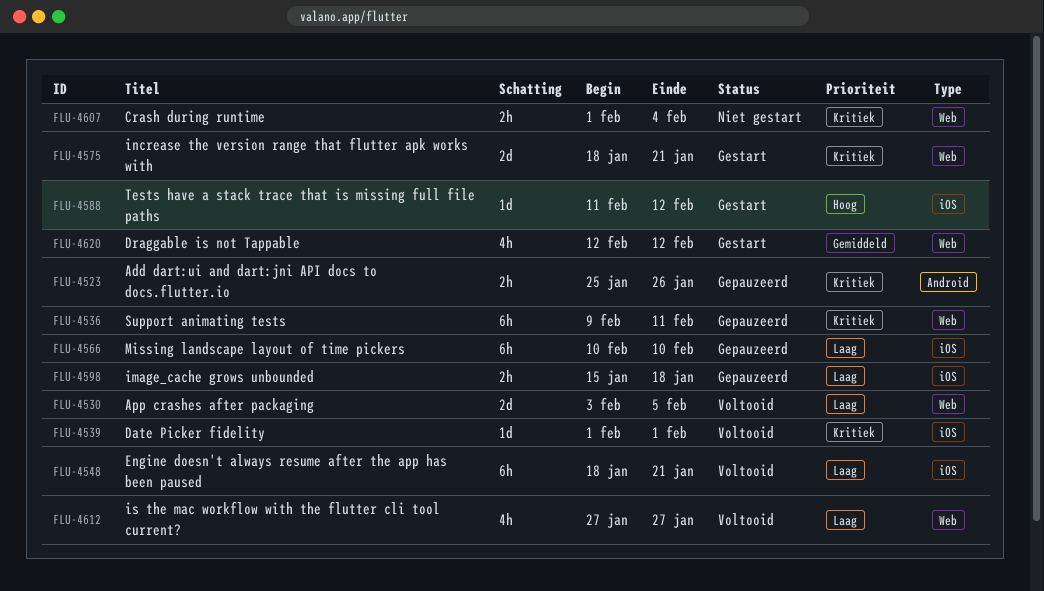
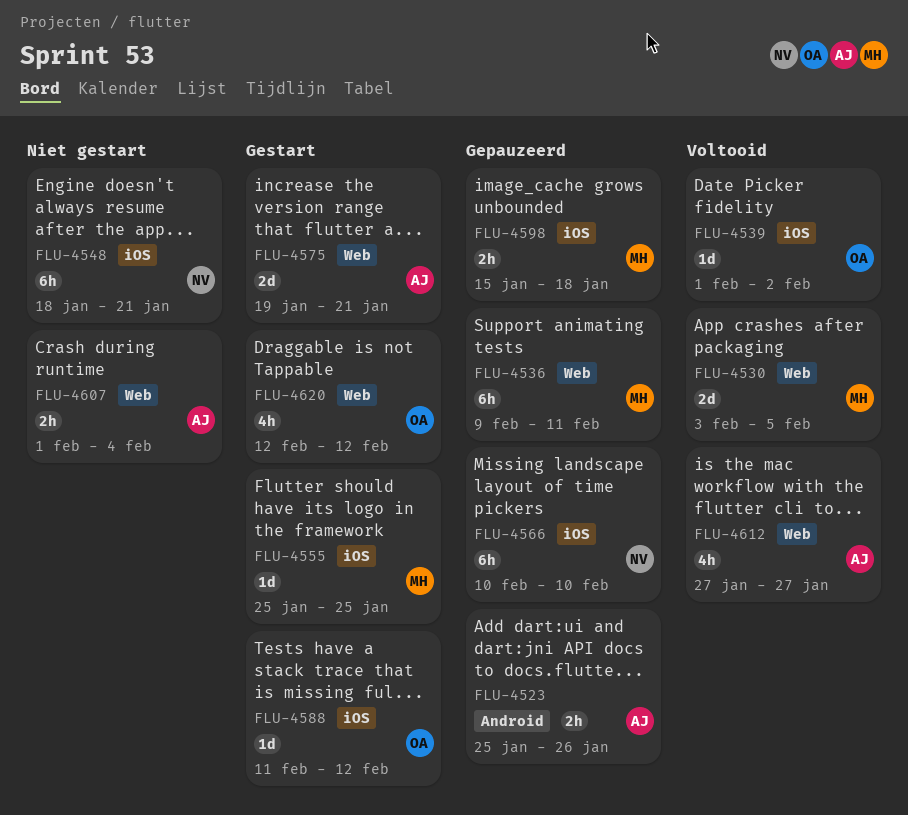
FLU-4539, due: Feb 1 -> Feb 2
FLU-4548, status: Voltooid -> Niet gestart
FLU-4555: none -> present
FLU-4575, start: Jan 18 -> Jan 19

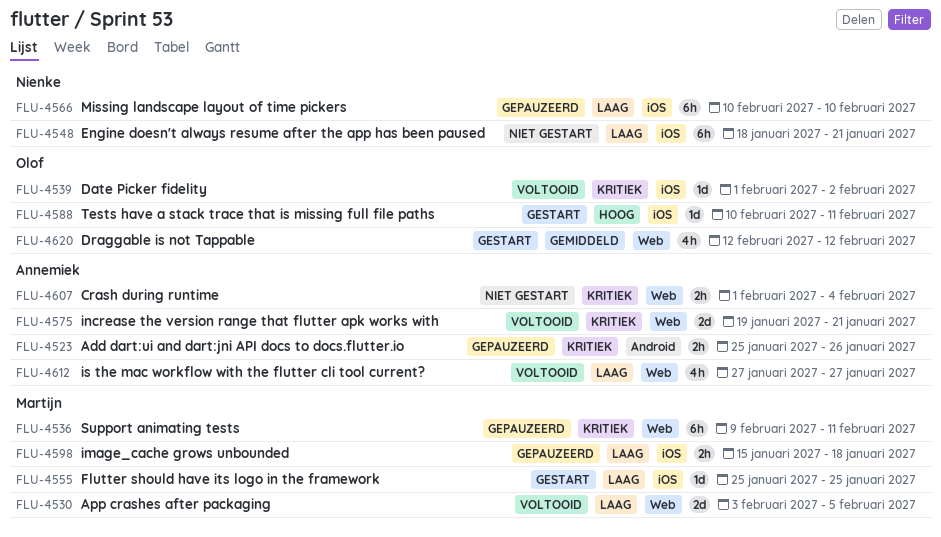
FLU-4575, status: Gestart -> Voltooid
FLU-4588, start: Feb 11 -> Feb 10
FLU-4588, due: Feb 12 -> Feb 11

